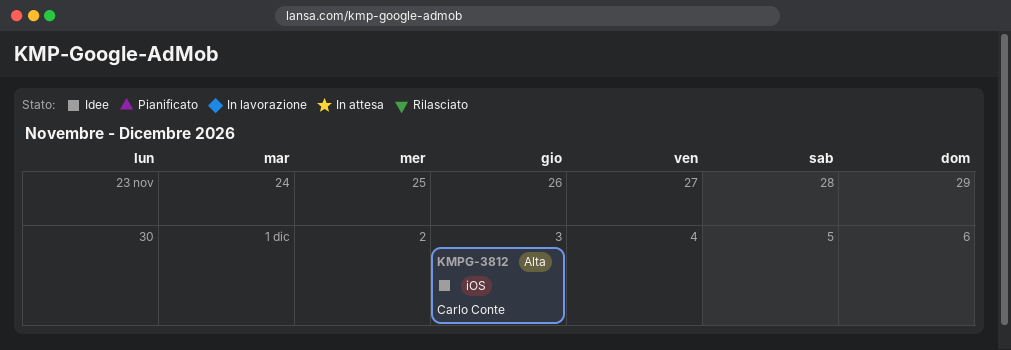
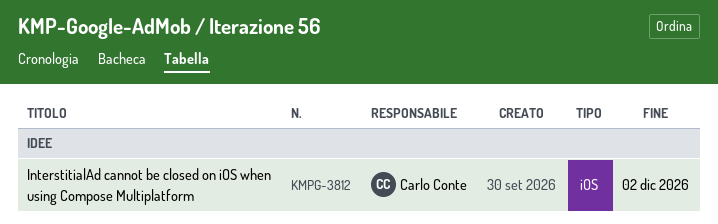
KMPG-3812, due: Dec 3 -> Dec 2

